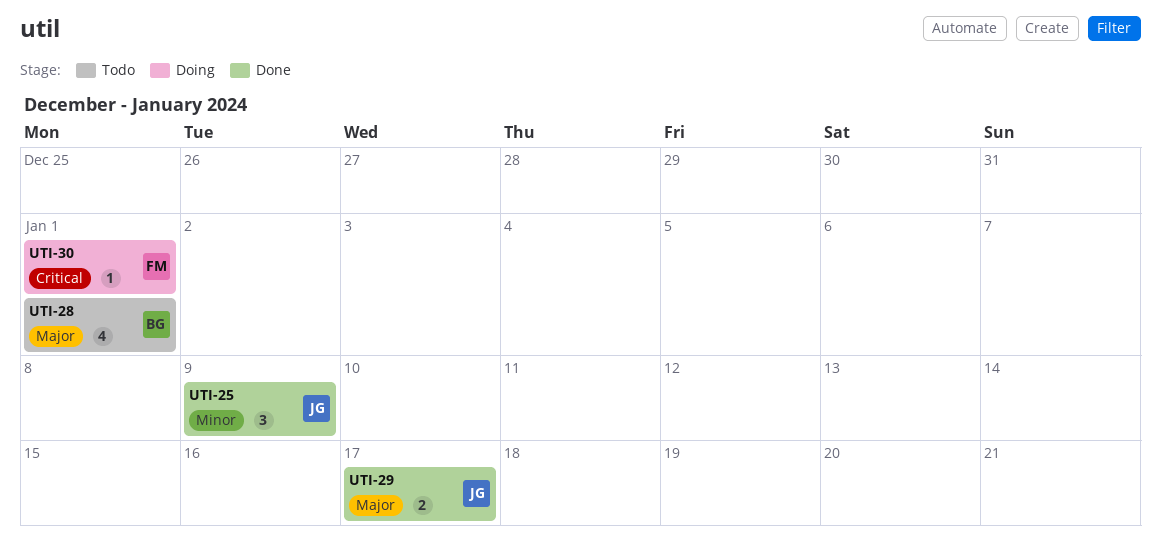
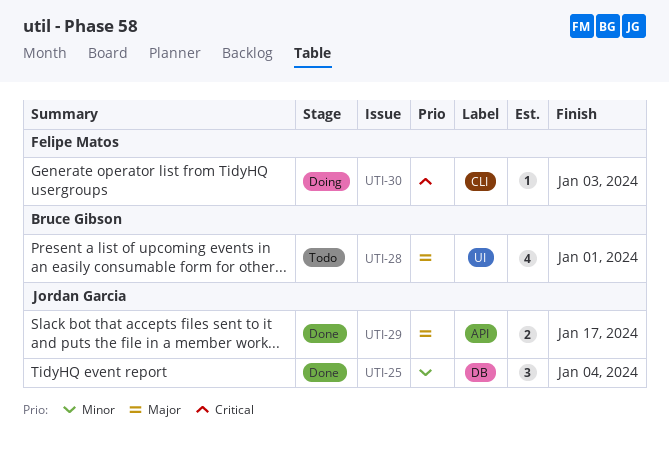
UTI-25, due: Jan 9 -> Jan 4
UTI-30, due: Jan 1 -> Jan 3

